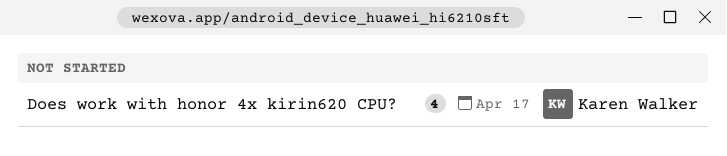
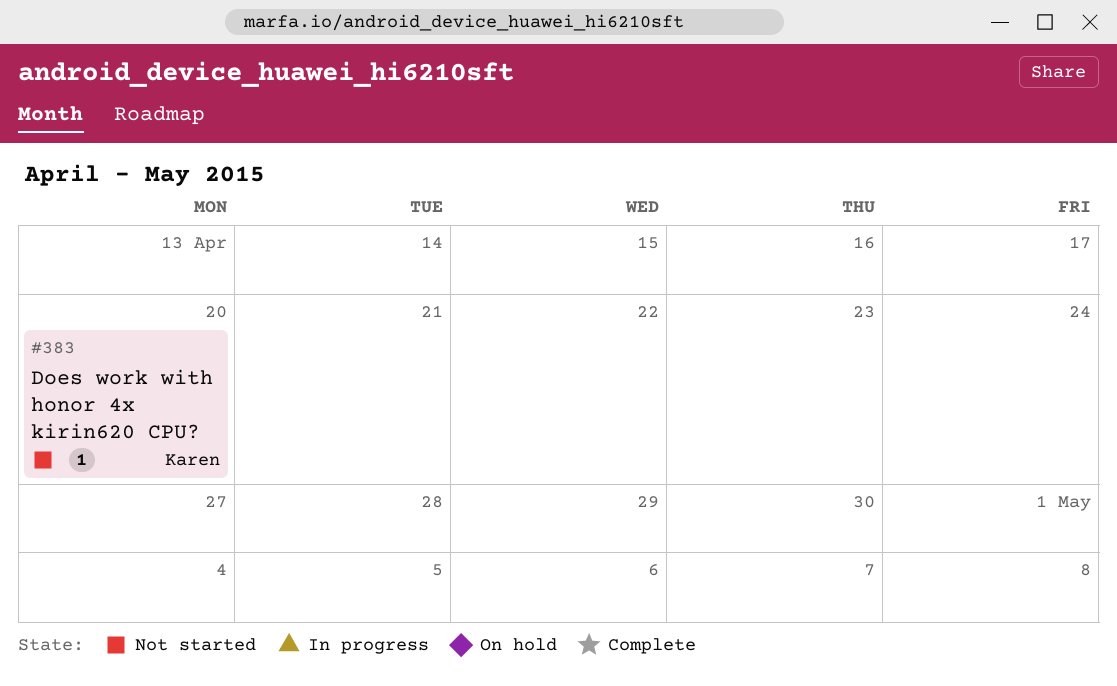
Does work with honor 4x kirin620 CPU?, estimate: 4 -> 1
Does work with honor 4x kirin620 CPU?, due: Apr 17 -> Apr 20

